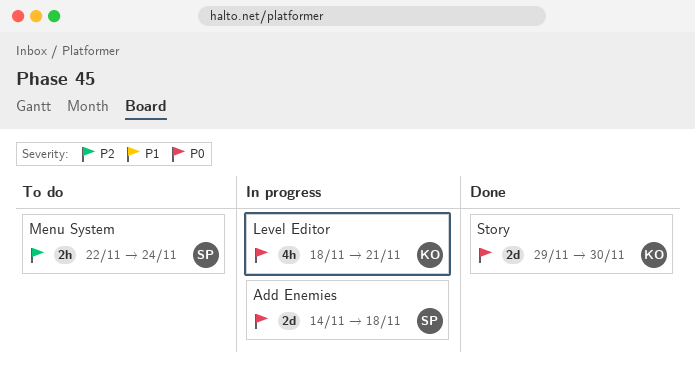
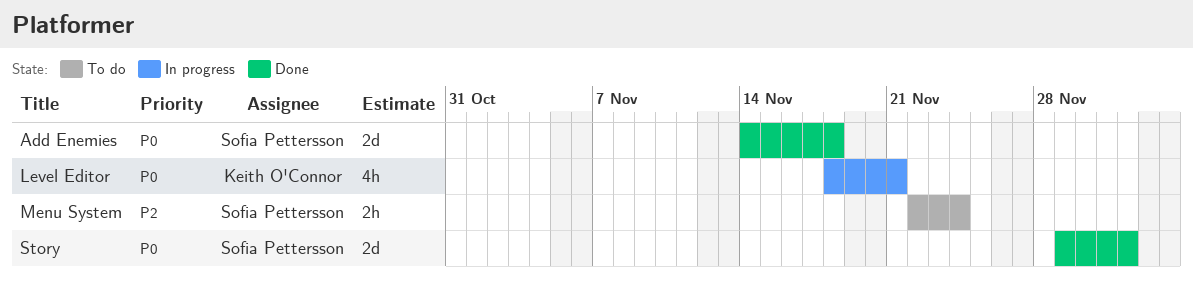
Add Enemies, status: In progress -> Done
Story, owner: Keith O'Connor -> Sofia Pettersson
Story, due: Nov 30 -> Dec 2

